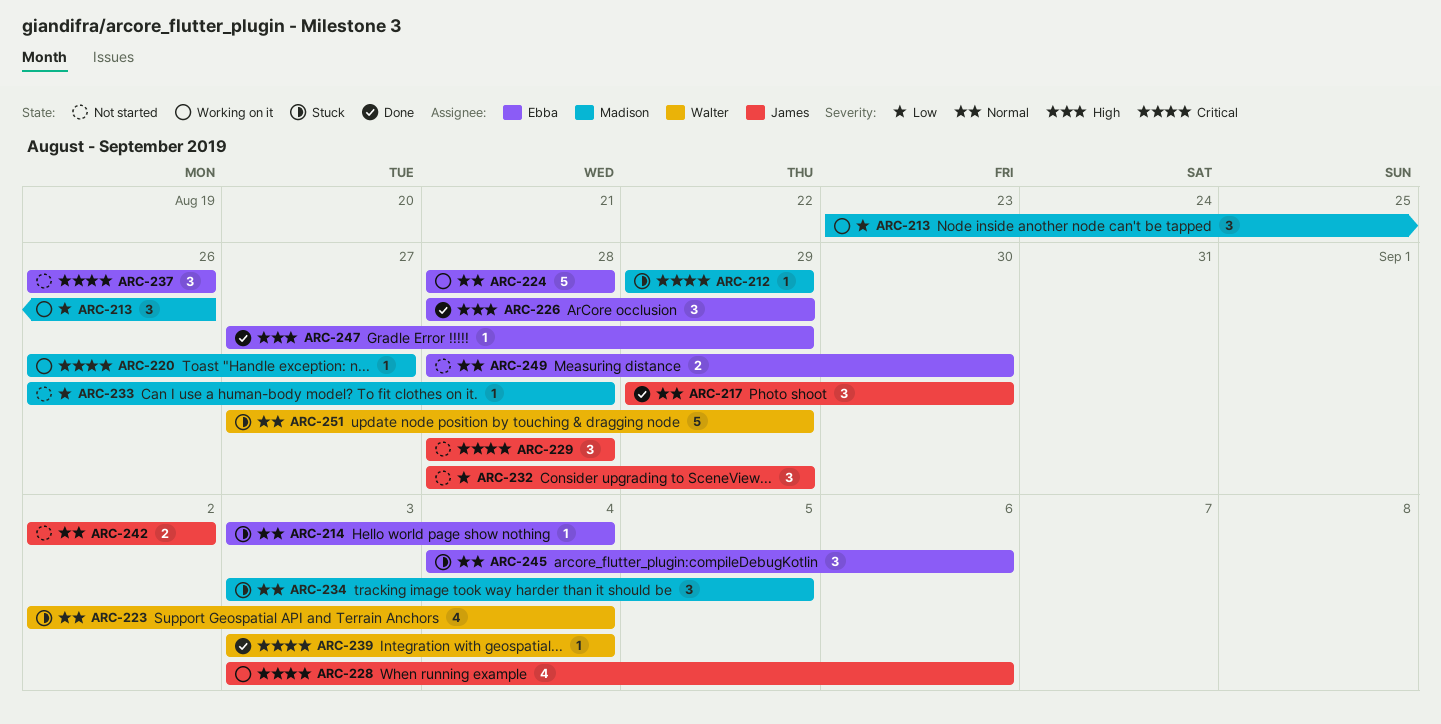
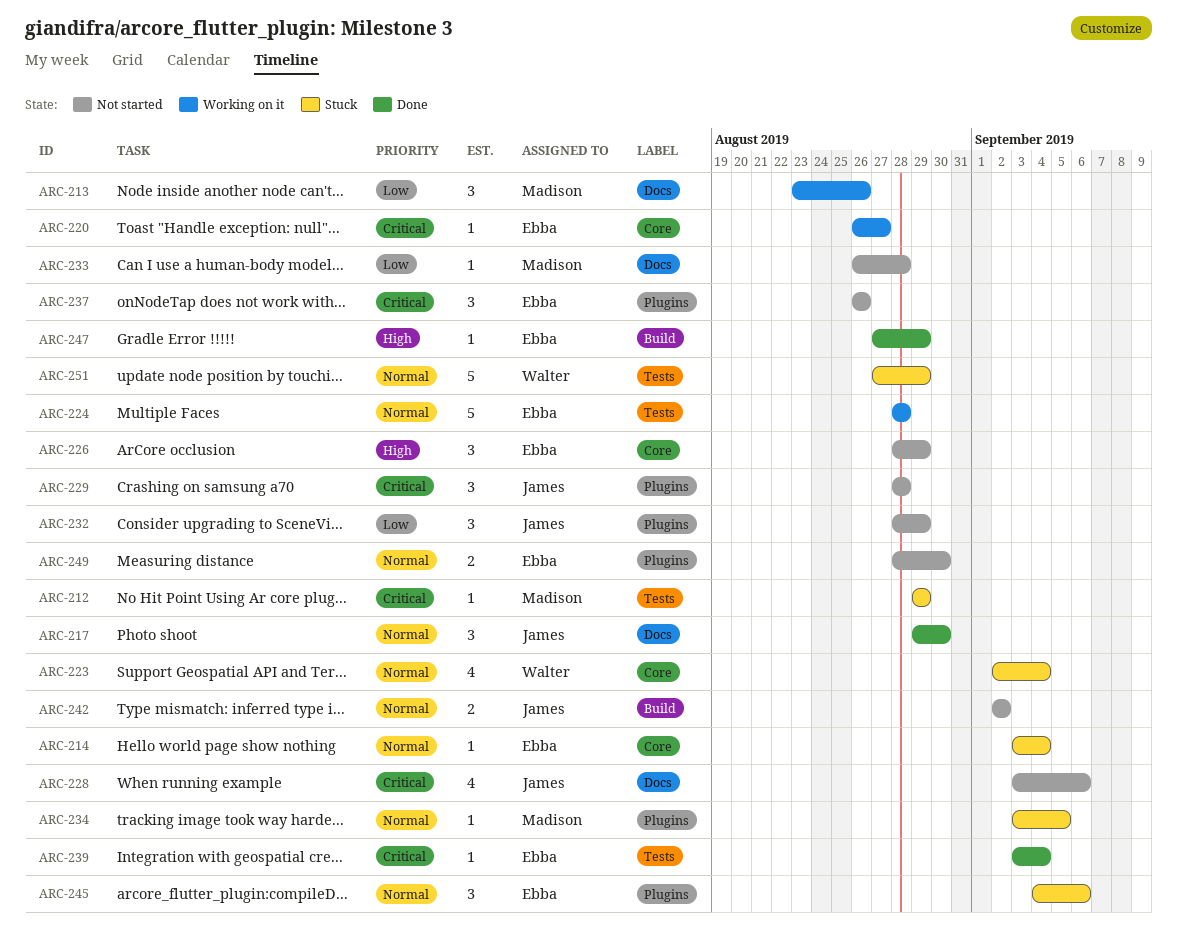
ARC-220, owner: Madison -> Ebba
ARC-226, status: Done -> Not started
ARC-228, status: Working on it -> Not started
ARC-234, estimate: 3 -> 1
ARC-239, owner: Walter -> Ebba

